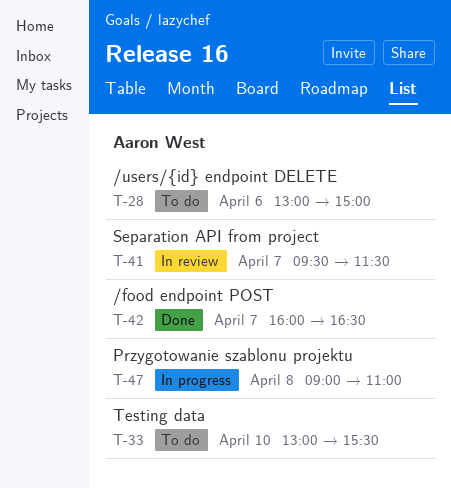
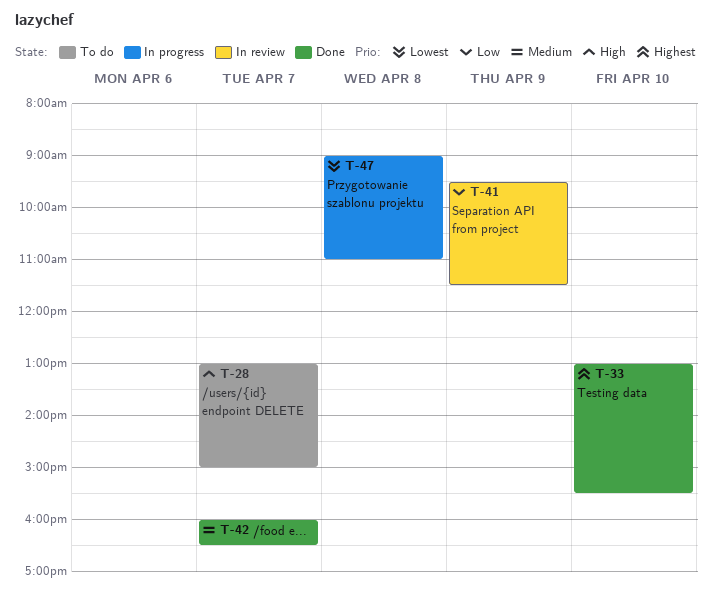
T-28, day: Apr 6 -> Apr 7
T-33, status: To do -> Done
T-41, day: Apr 7 -> Apr 9

